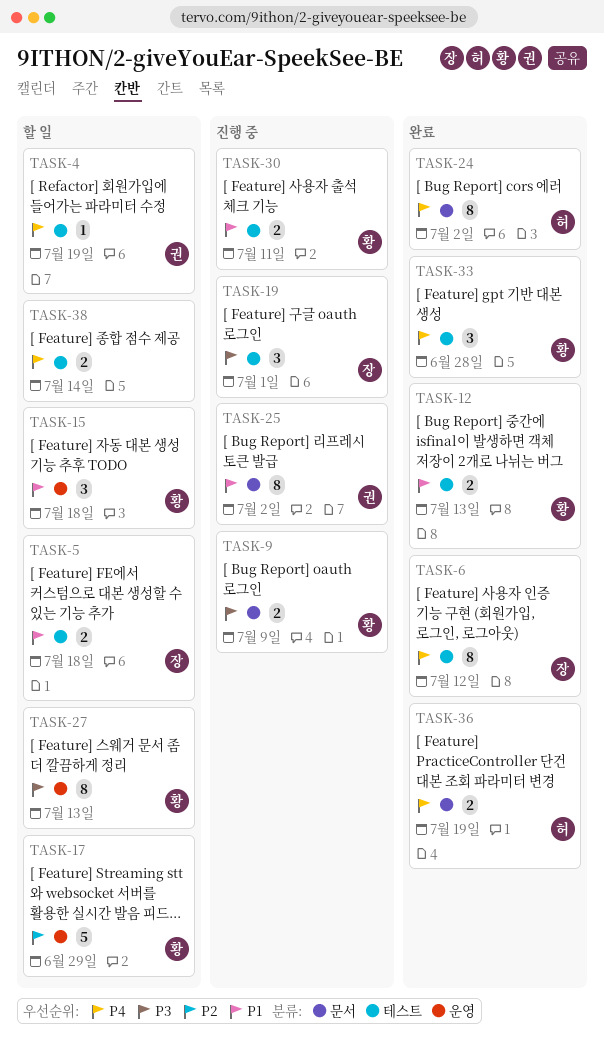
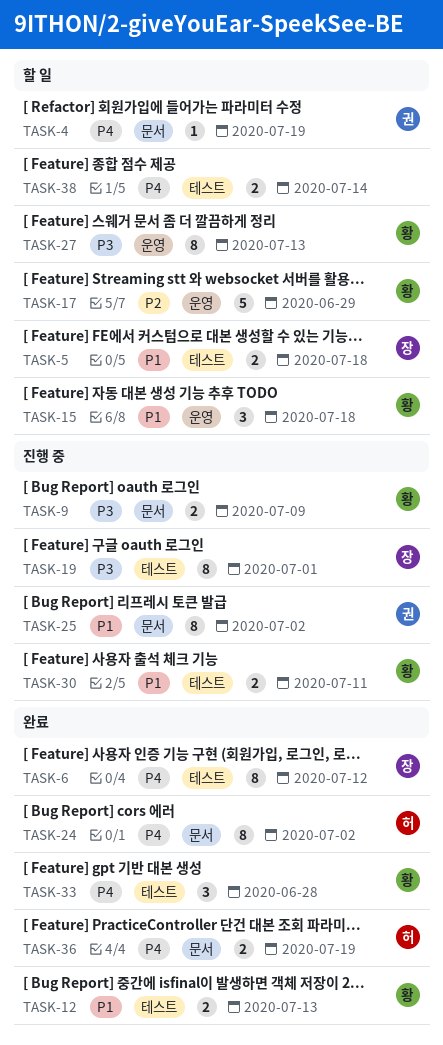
TASK-4, label: 테스트 -> 문서
TASK-19, estimate: 3 -> 8

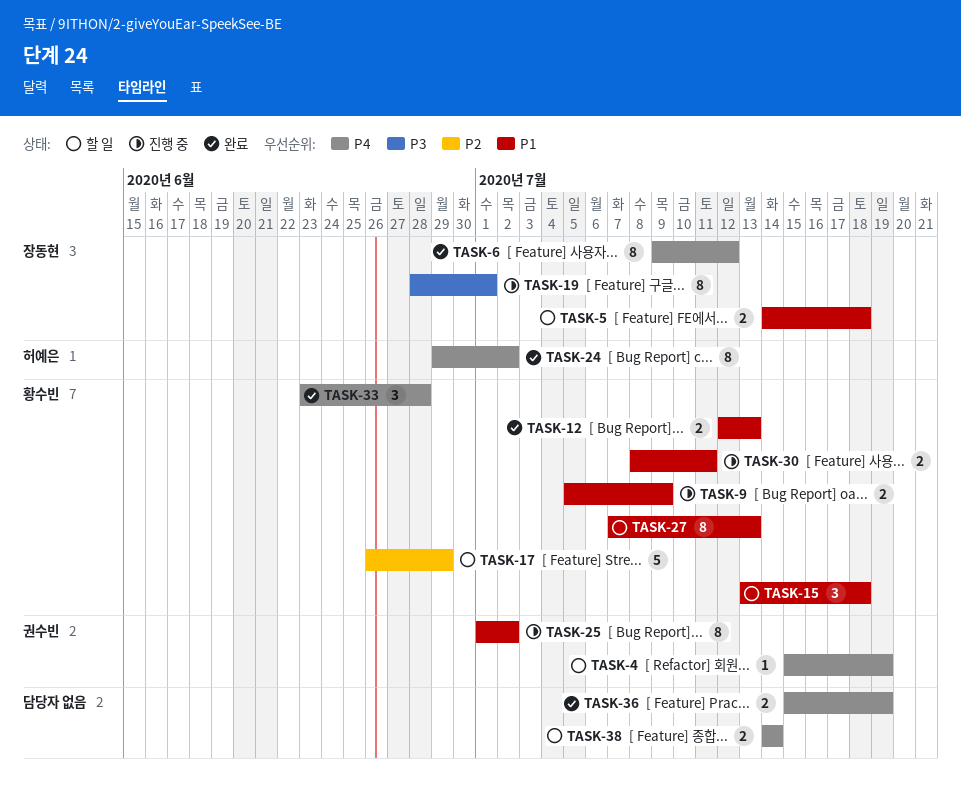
TASK-9, priority: P3 -> P1
TASK-27, priority: P3 -> P1
TASK-36, owner: 허예은 -> none

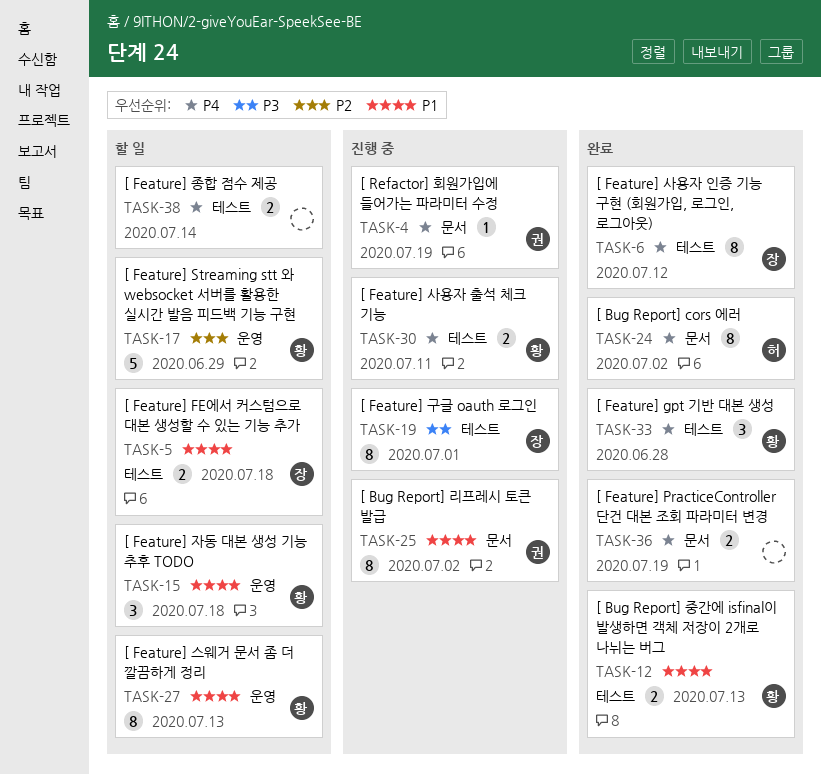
TASK-4, status: 할 일 -> 진행 중
TASK-9: present -> none
TASK-30, priority: P1 -> P4

